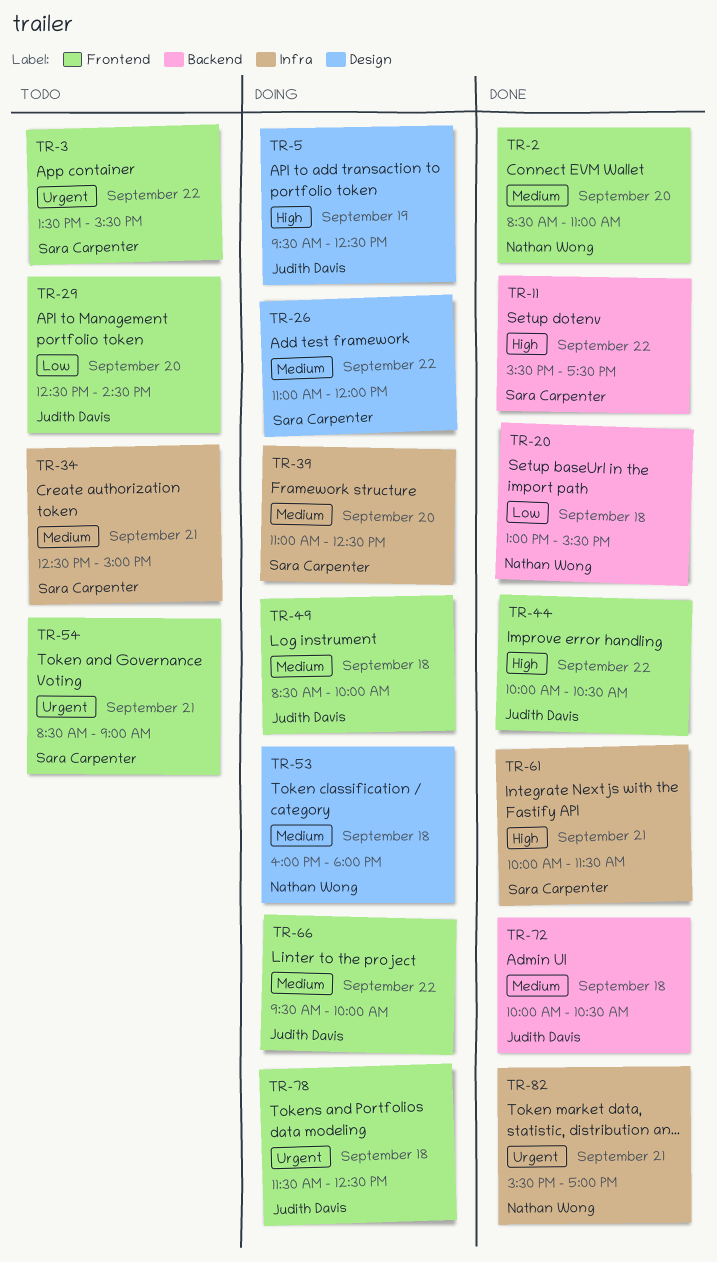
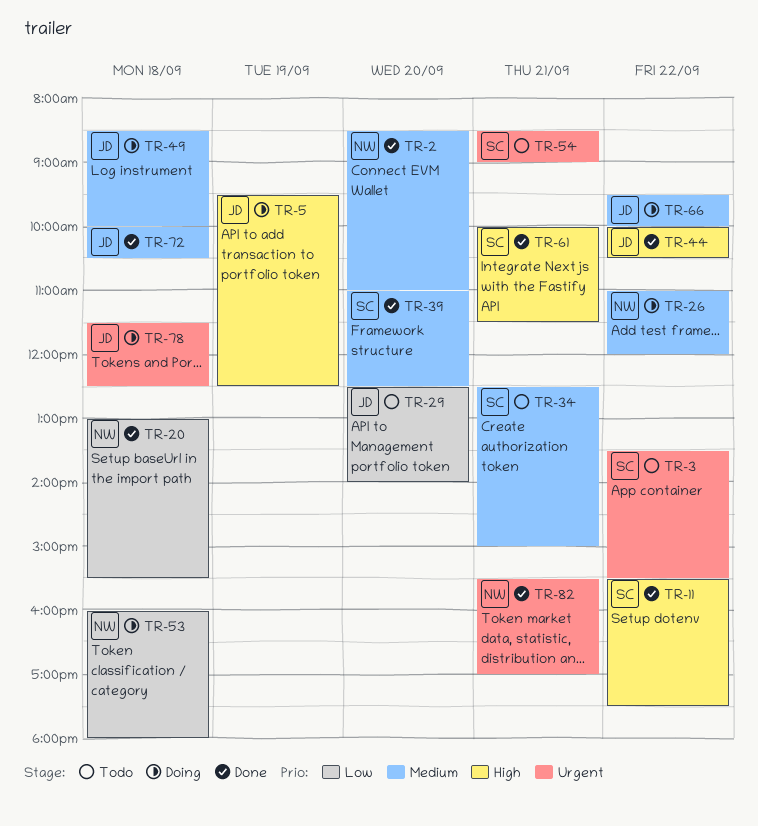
TR-26, owner: Sara Carpenter -> Nathan Wong
TR-29, ends: 14:30 -> 14:00
TR-39, status: Doing -> Done
TR-53, priority: Medium -> Low

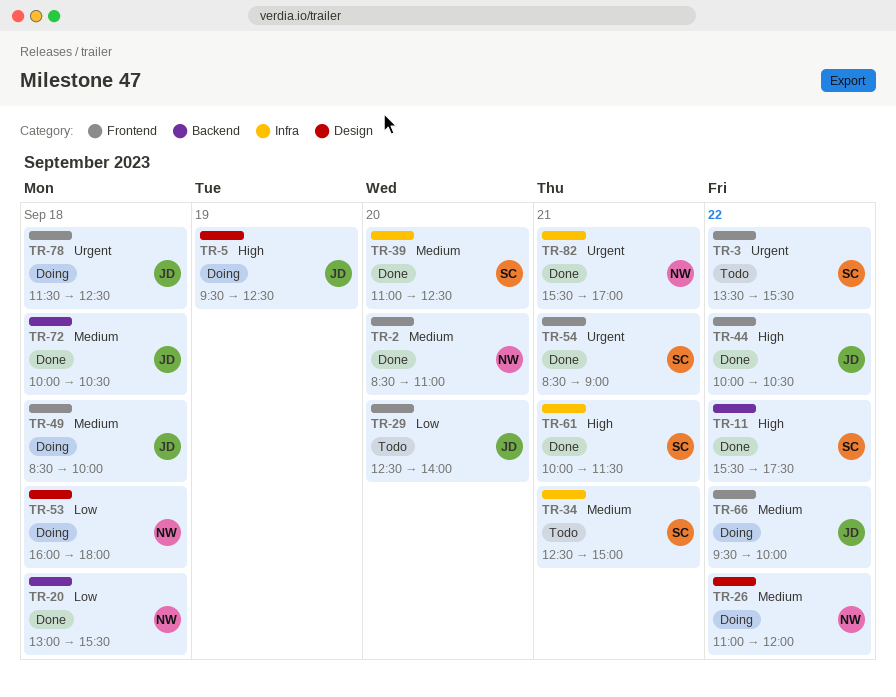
TR-54, status: Todo -> Done

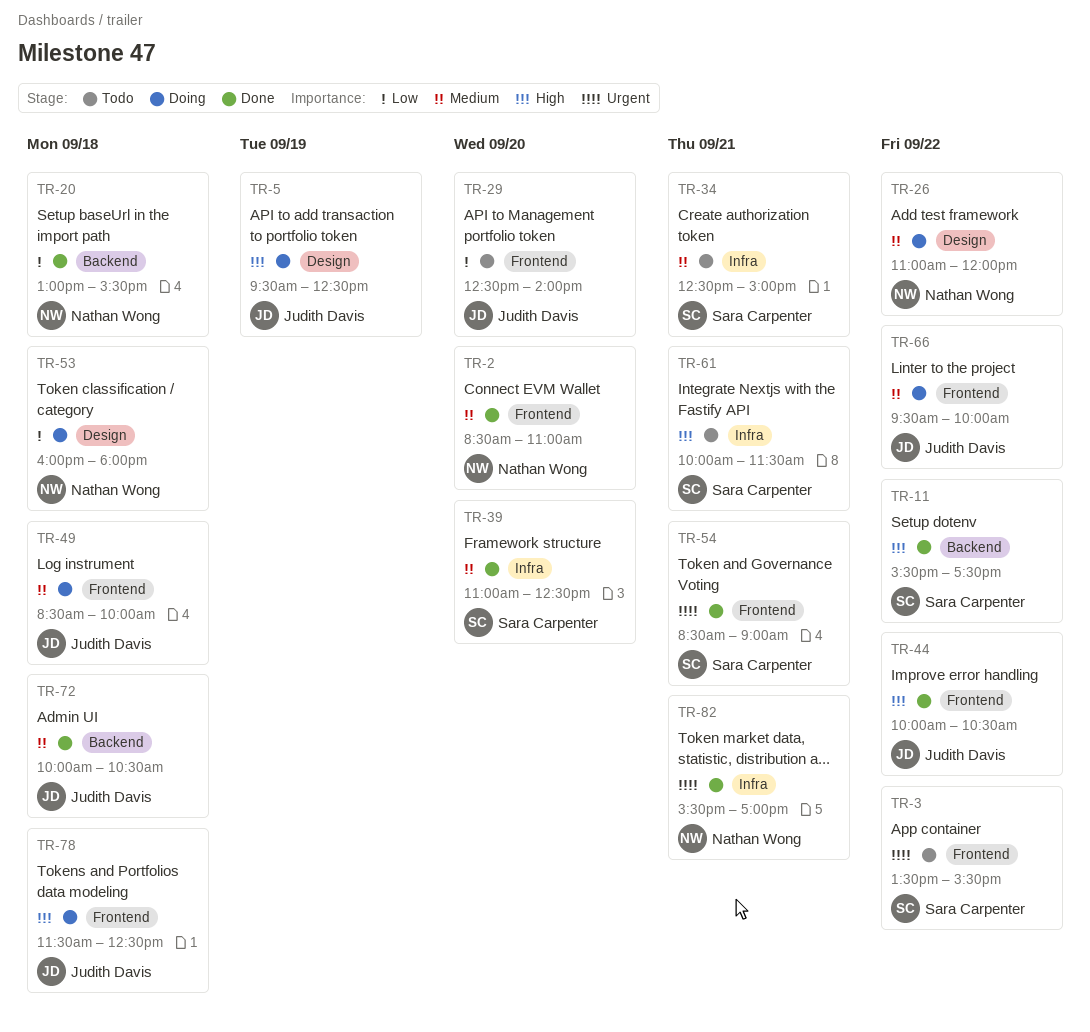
TR-61, status: Done -> Todo
TR-78, priority: Urgent -> High

